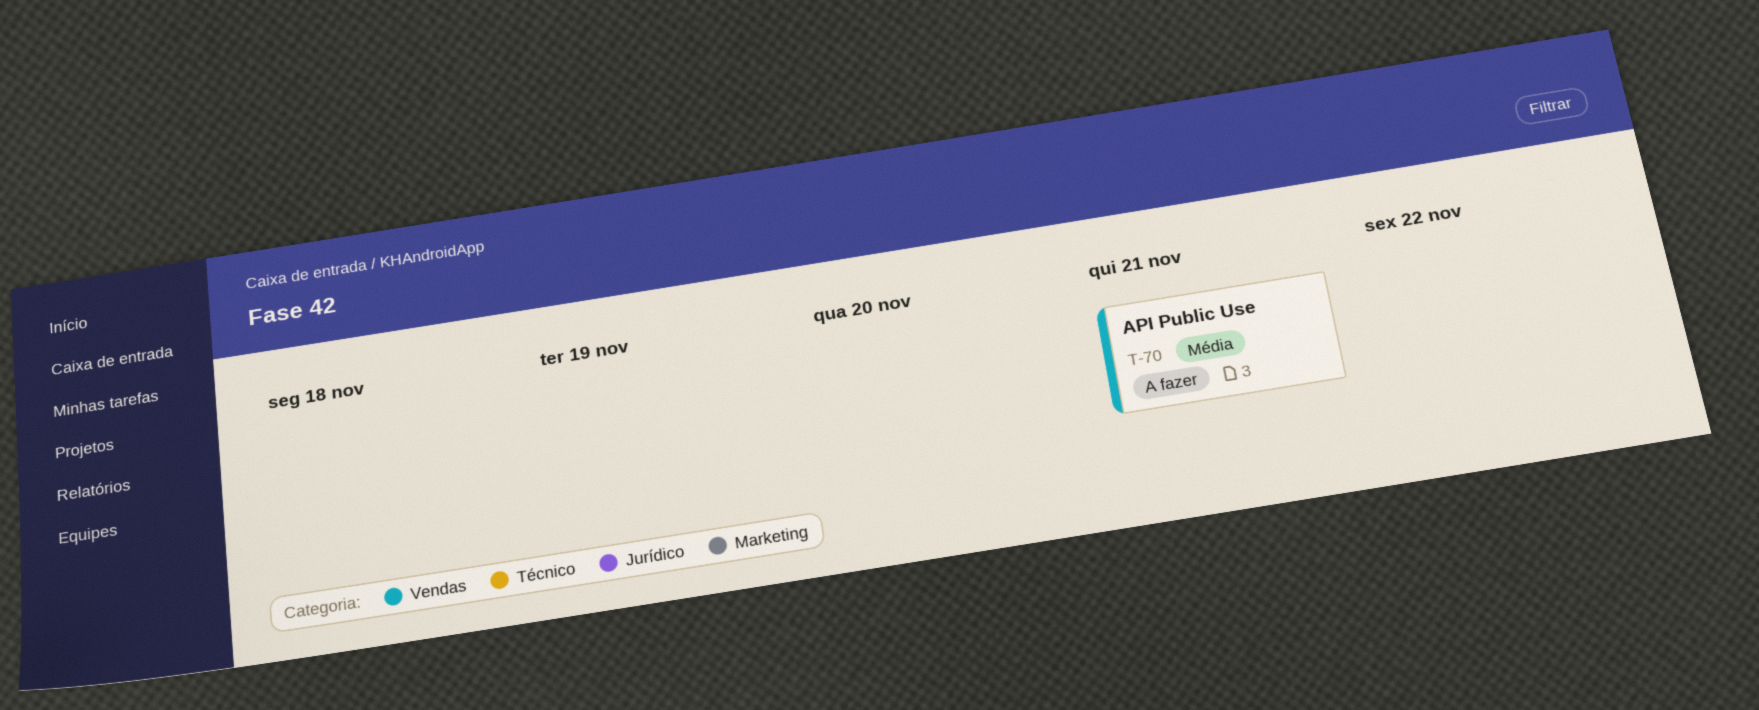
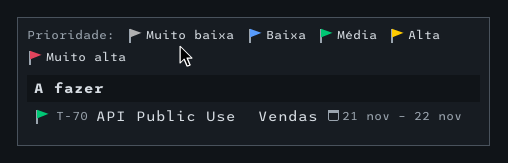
T-70, due: Nov 21 -> Nov 22

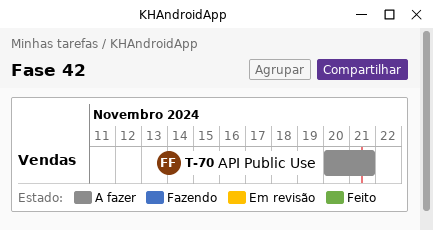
T-70, start: Nov 21 -> Nov 20
T-70, due: Nov 22 -> Nov 21

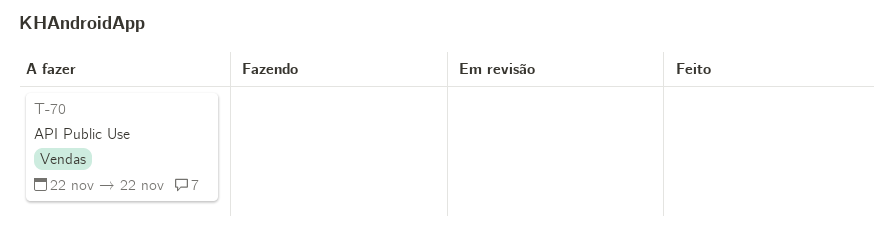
T-70, start: Nov 20 -> Nov 22
T-70, due: Nov 21 -> Nov 22

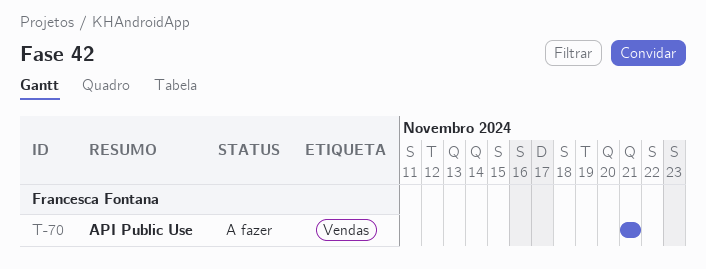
T-70, start: Nov 22 -> Nov 21
T-70, due: Nov 22 -> Nov 21

